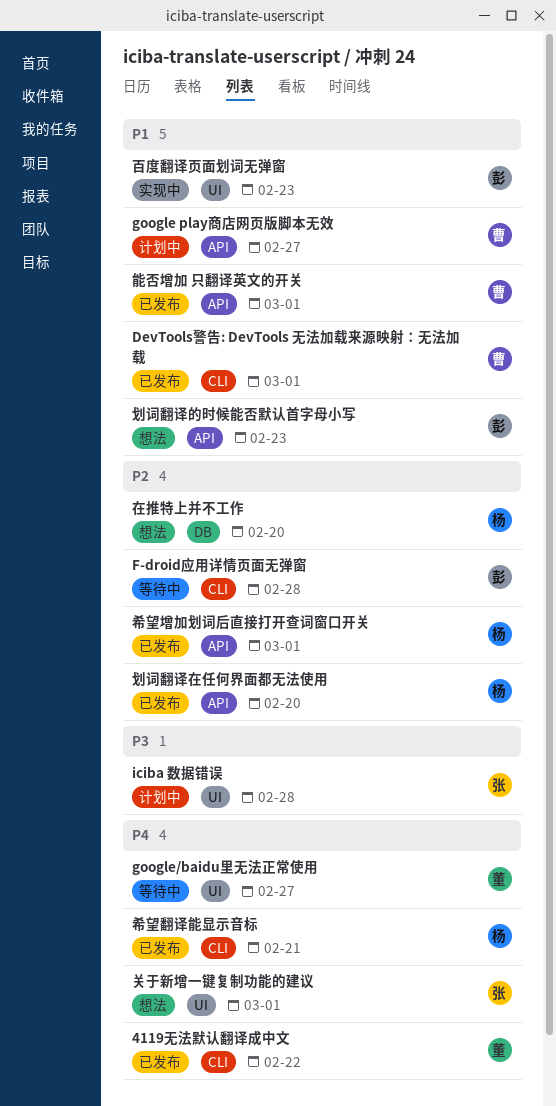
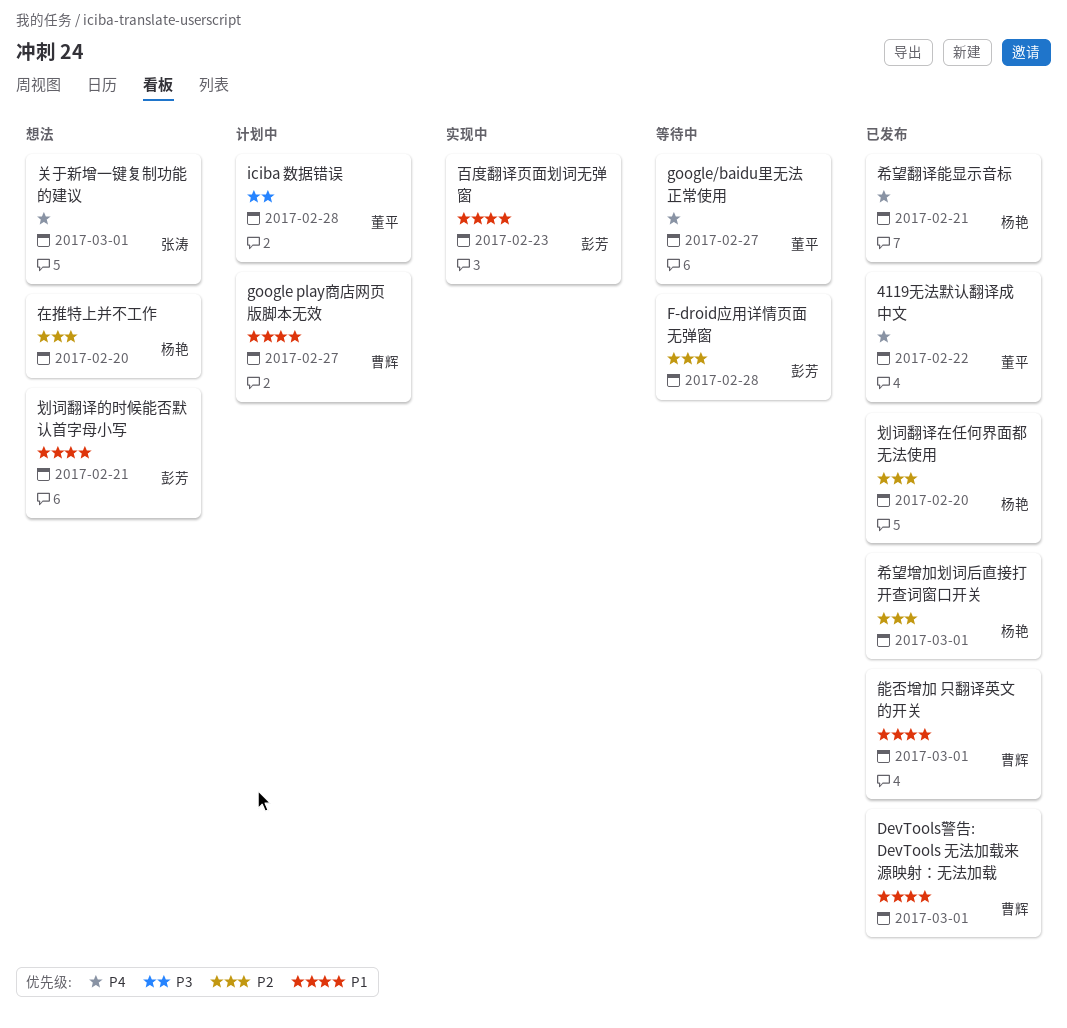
iciba 数据错误, owner: 张涛 -> 董平
划词翻译的时候能否默认首字母小写, due: Feb 23 -> Feb 21

